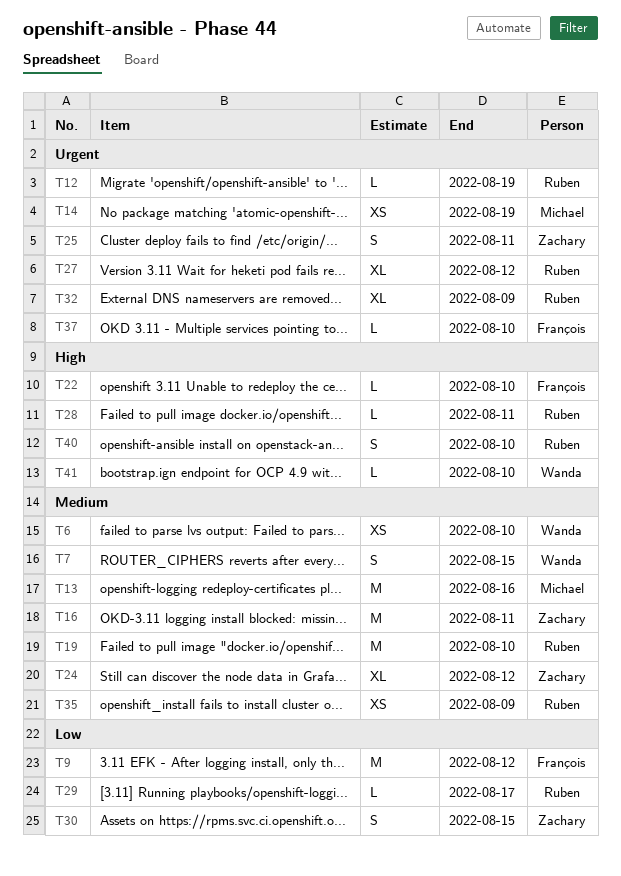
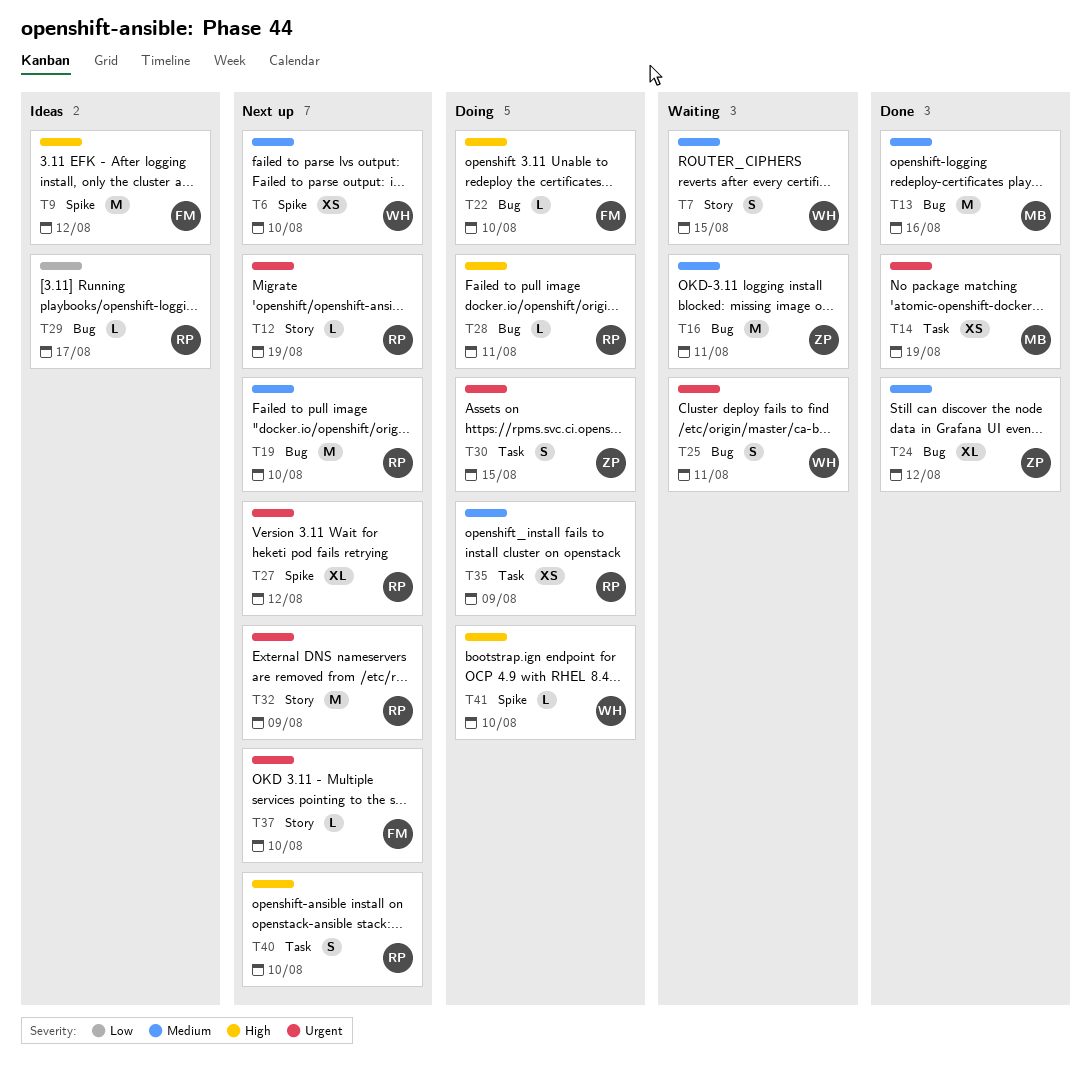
T9, priority: Low -> High
T25, owner: Zachary -> Wanda
T30, priority: Low -> Urgent
T32, estimate: XL -> M

